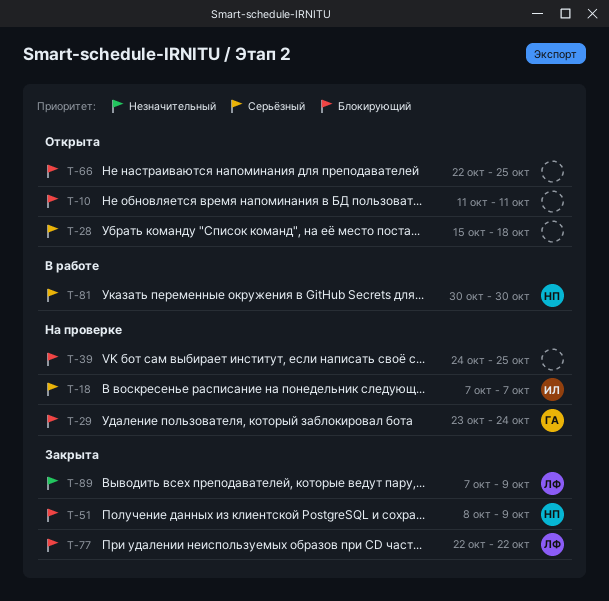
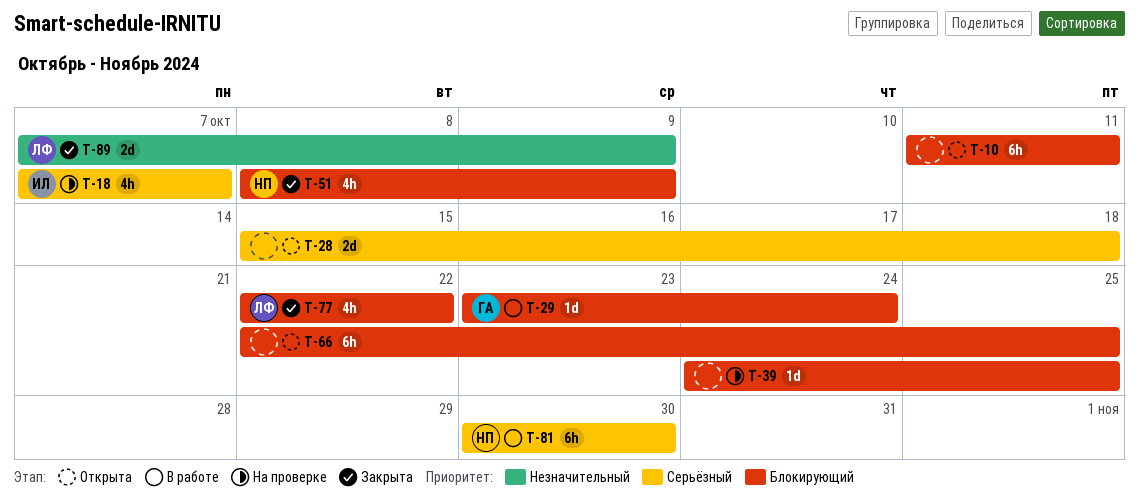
T-29, status: На проверке -> В работе

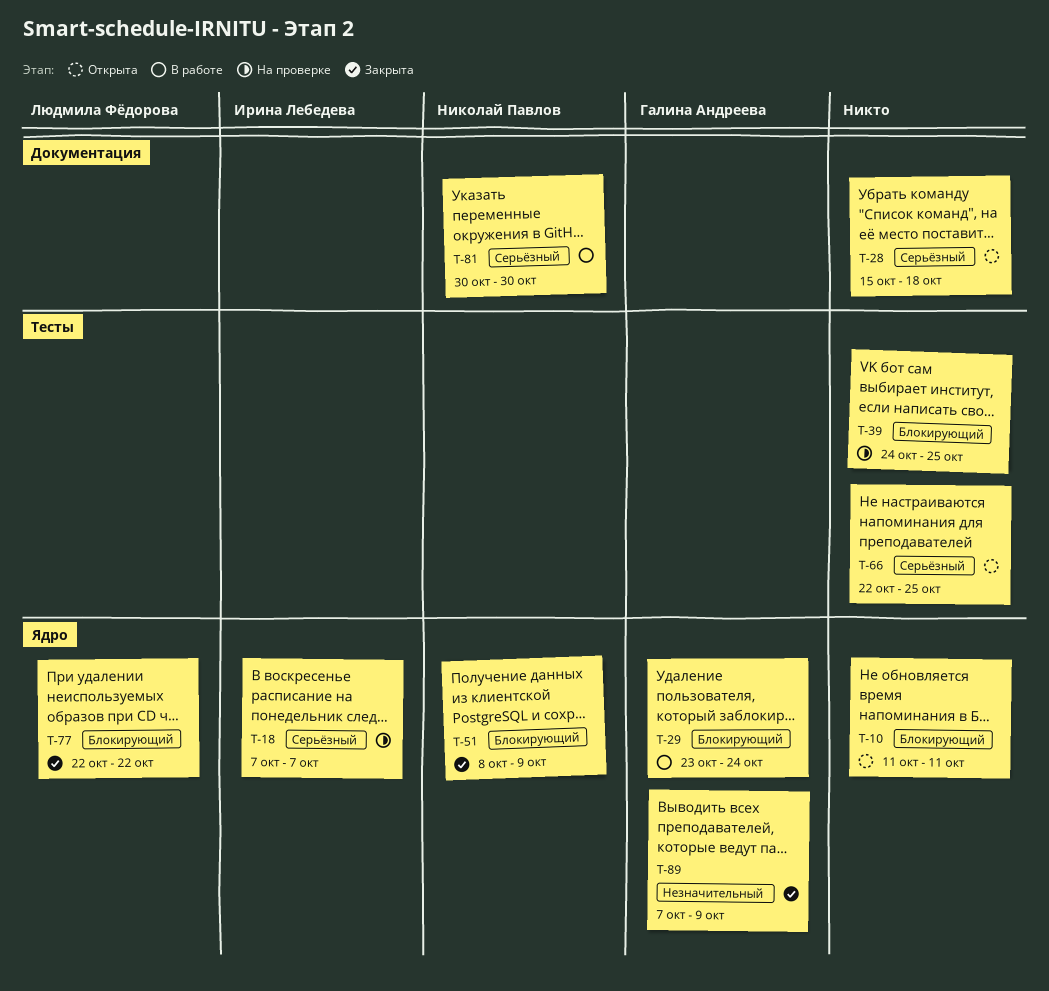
T-66, priority: Блокирующий -> Серьёзный
T-89, owner: Людмила Фёдорова -> Галина Андреева

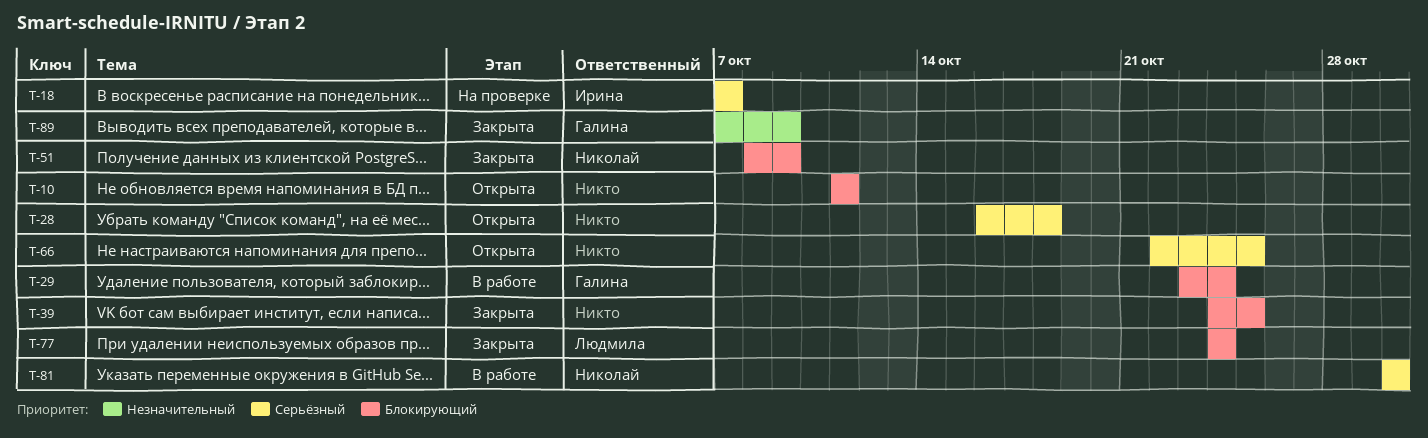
T-28, start: Oct 15 -> Oct 16
T-39, status: На проверке -> Закрыта
T-77, start: Oct 22 -> Oct 24
T-77, due: Oct 22 -> Oct 24

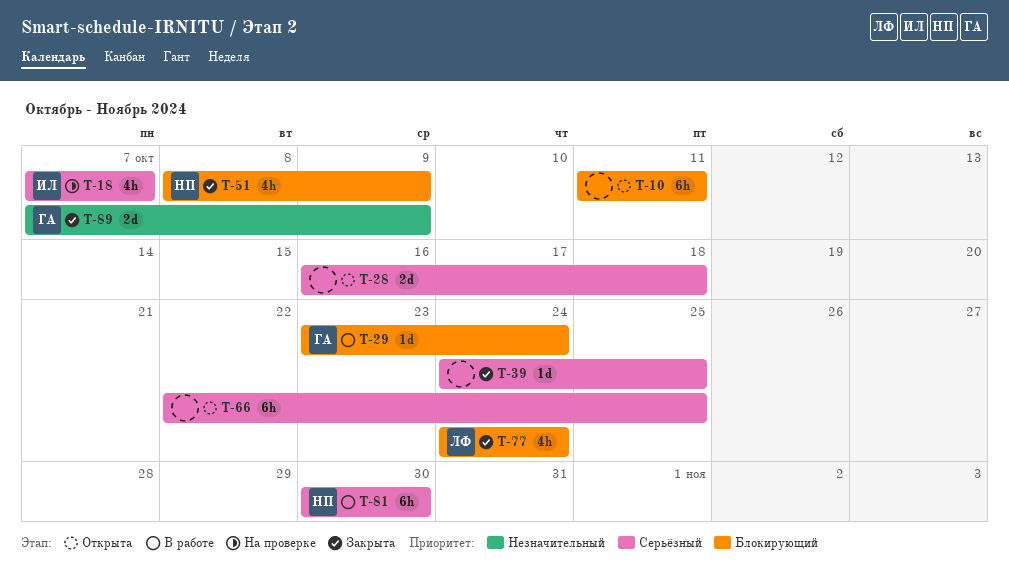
T-39, priority: Блокирующий -> Серьёзный

